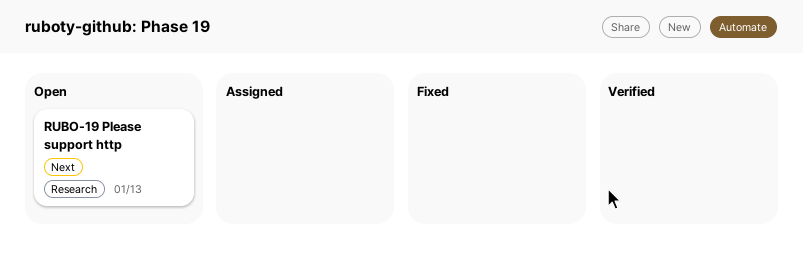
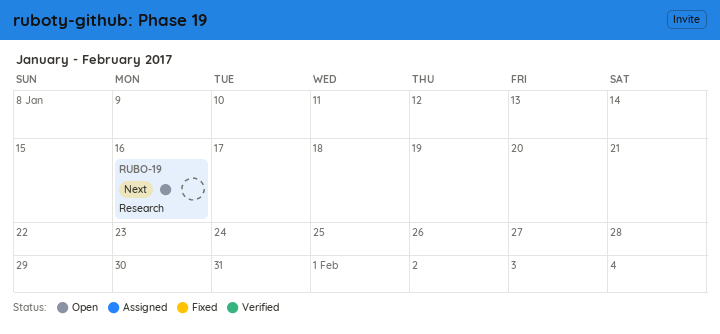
RUBO-19, due: Jan 13 -> Jan 16

